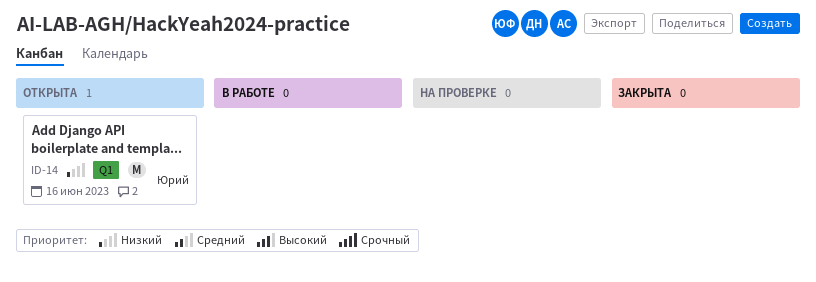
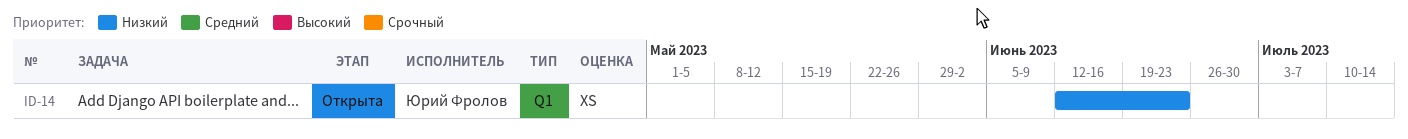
ID-14, estimate: M -> XS
ID-14, due: Jun 16 -> Jun 23

